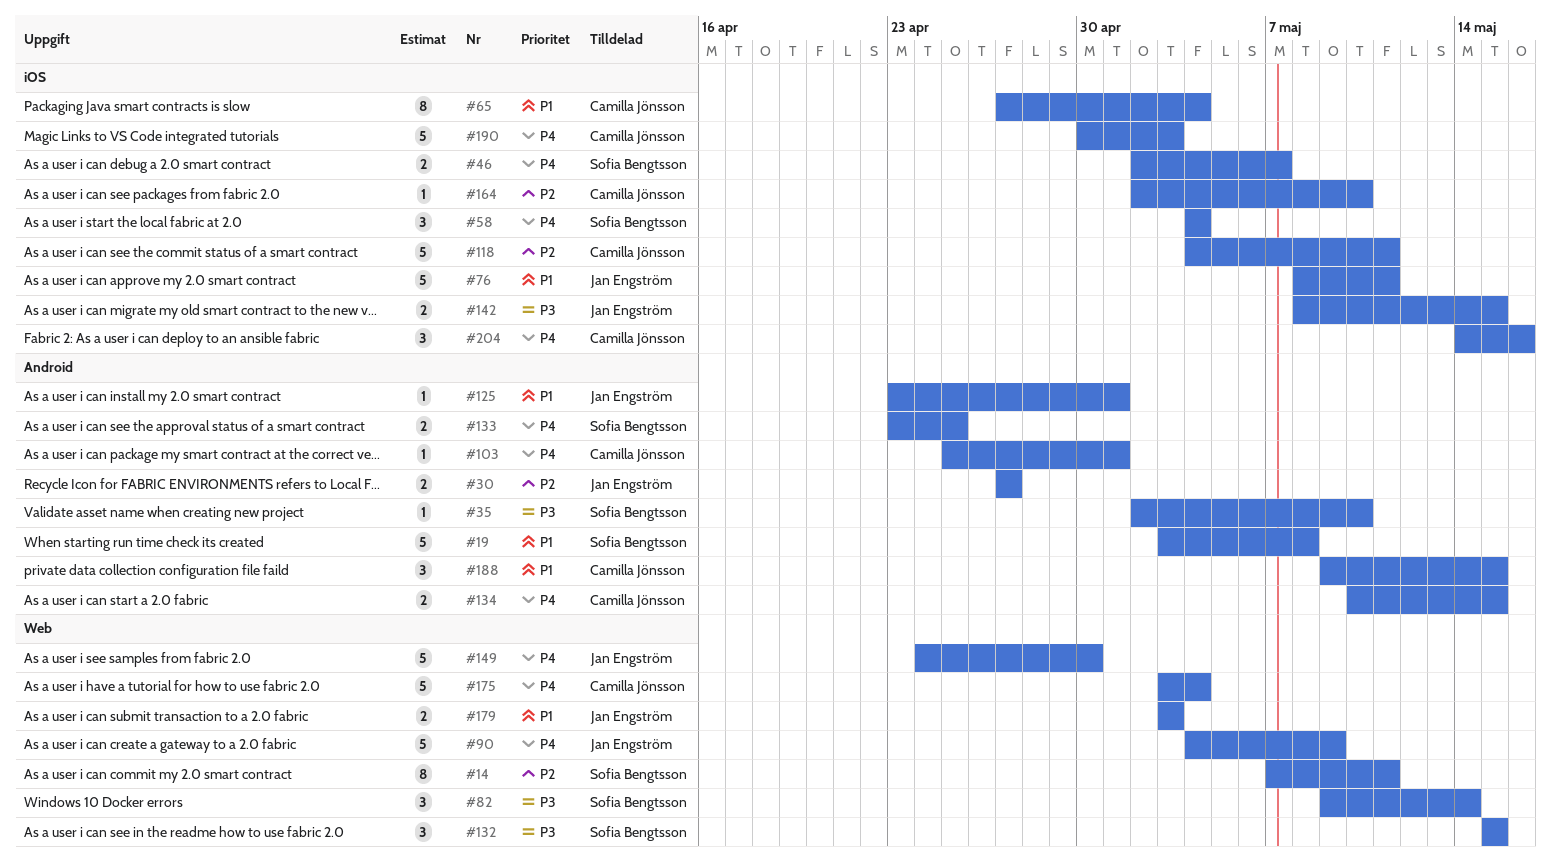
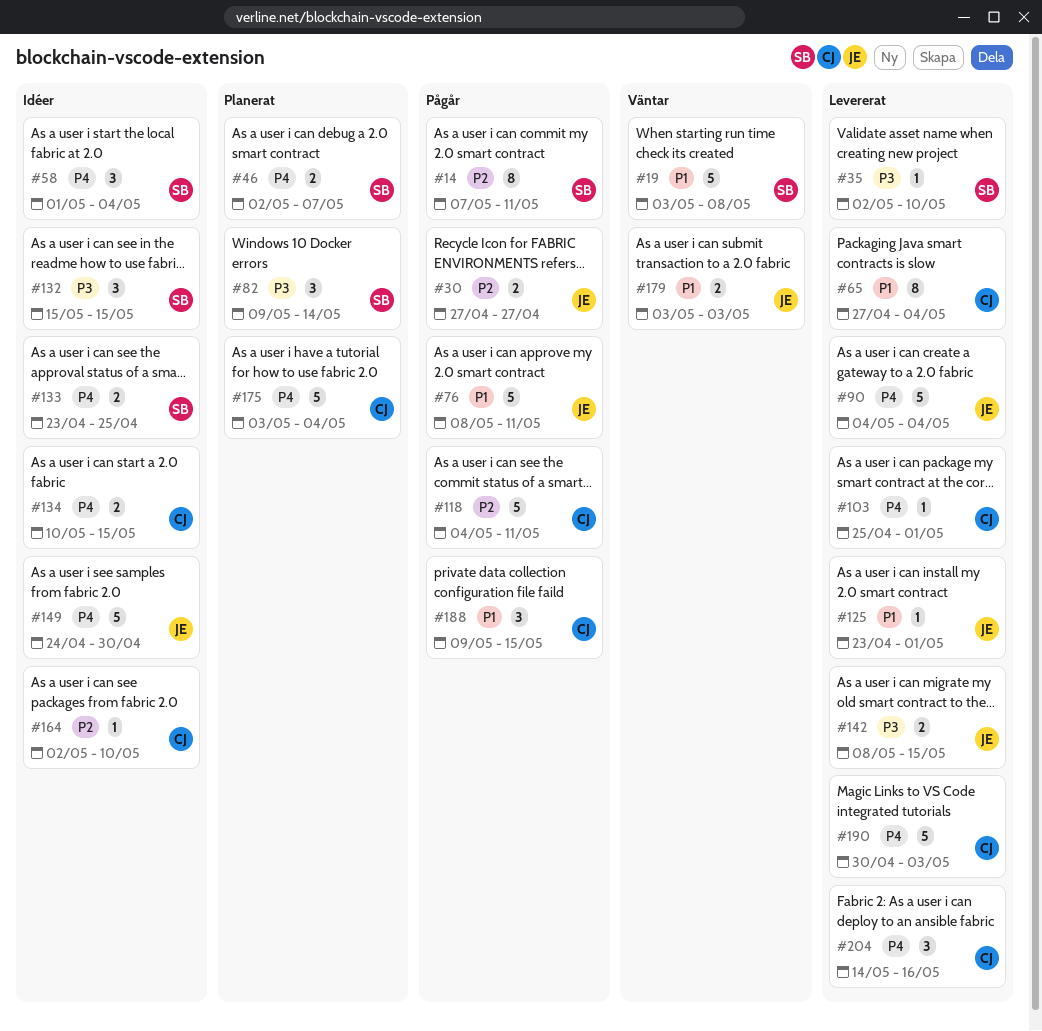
#58, start: May 4 -> May 1
#90, due: May 9 -> May 4

